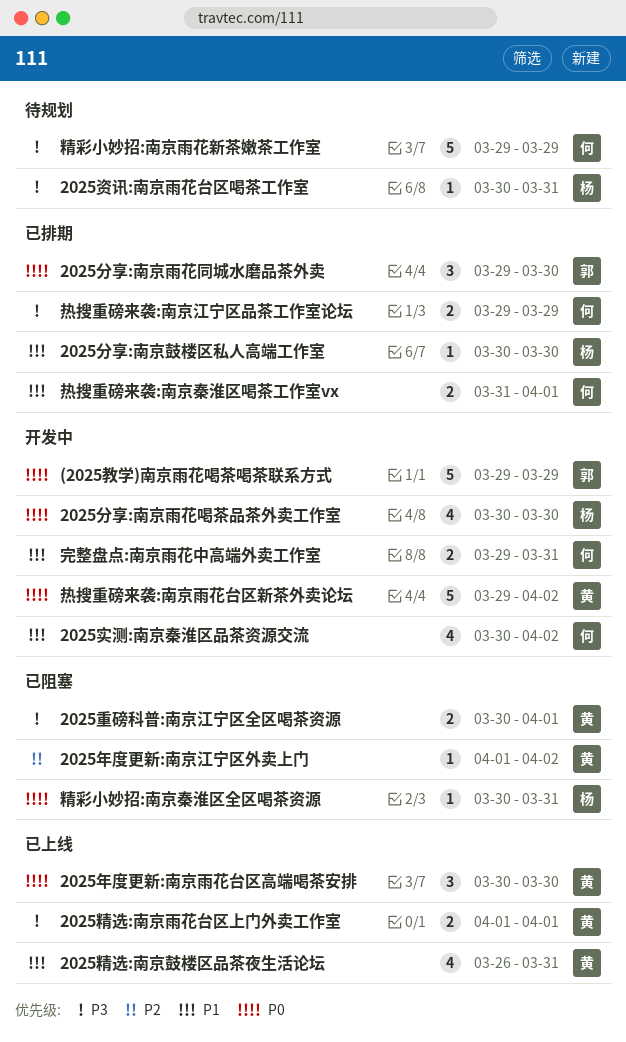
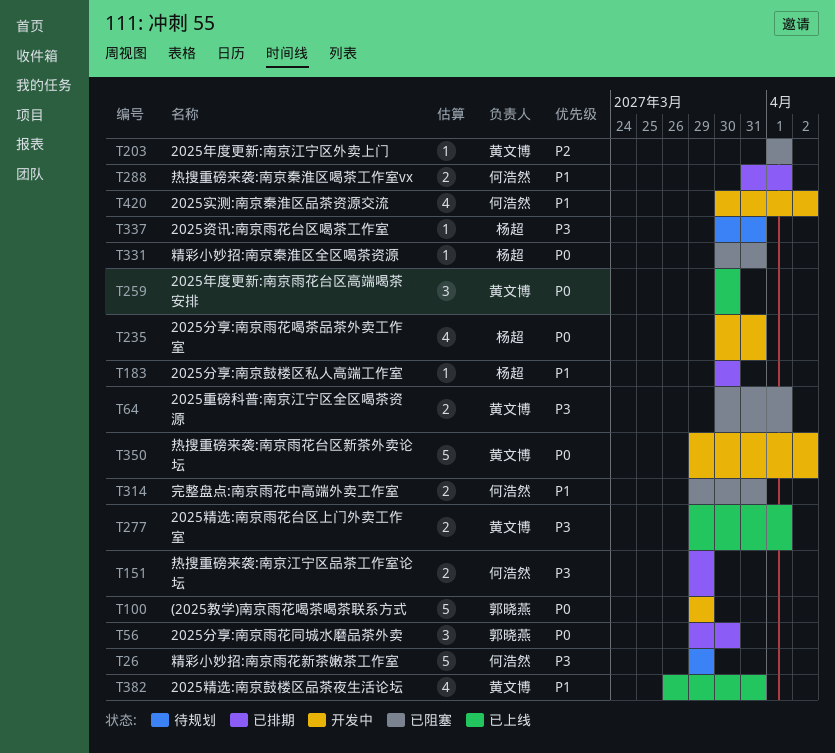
2025分享:南京雨花喝茶品茶外卖工作室, due: Mar 30 -> Mar 31
2025年度更新:南京江宁区外卖上门, due: Apr 2 -> Apr 1
2025精选:南京雨花台区上门外卖工作室, start: Apr 1 -> Mar 29
完整盘点:南京雨花中高端外卖工作室, status: 开发中 -> 已阻塞

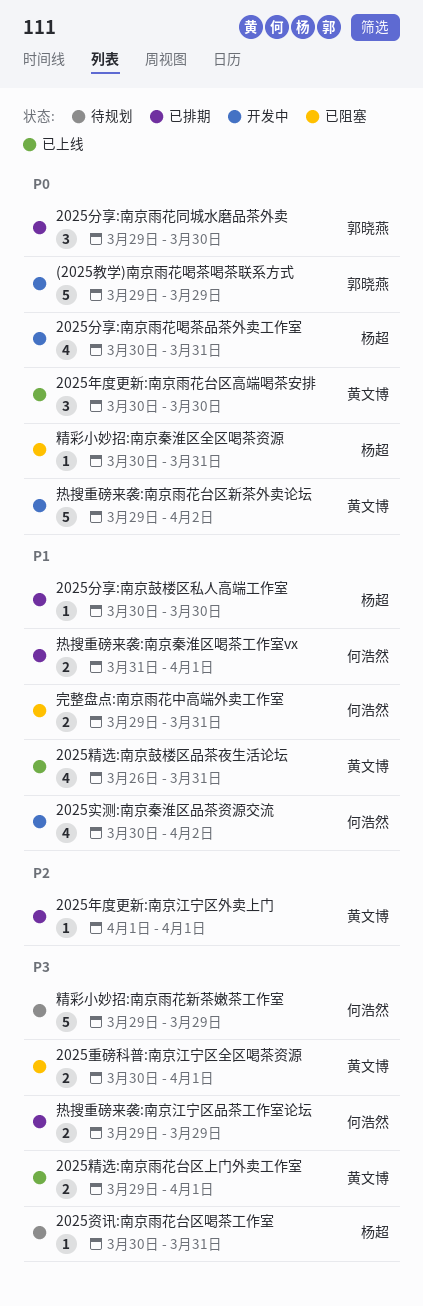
2025年度更新:南京江宁区外卖上门, status: 已阻塞 -> 已排期

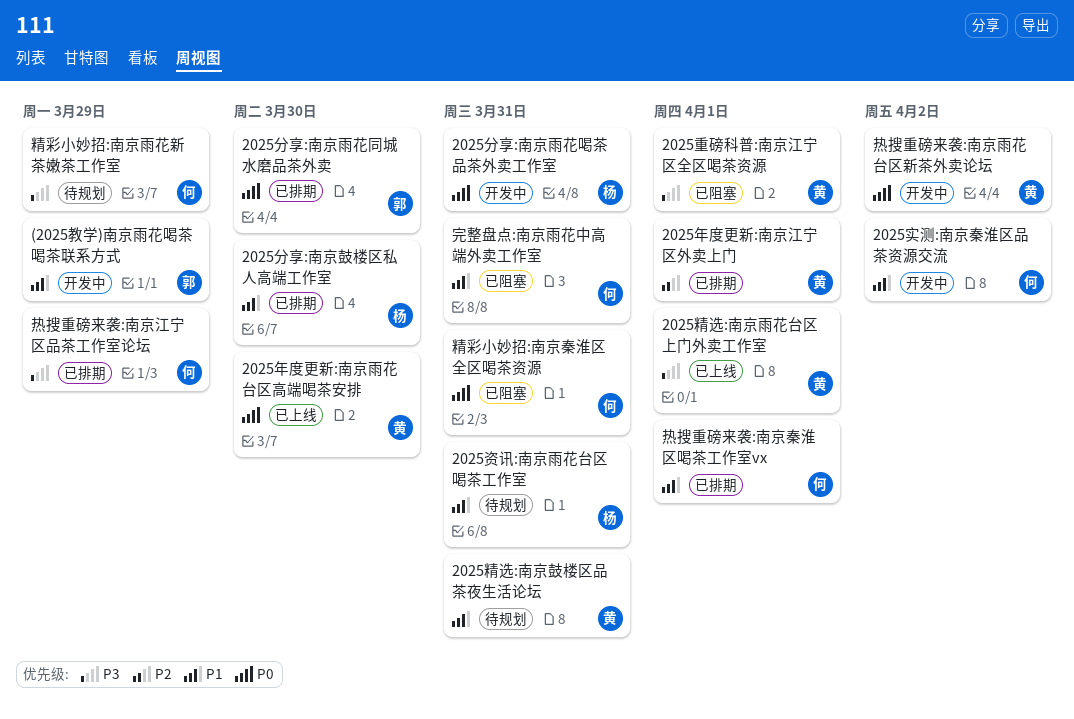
(2025教学)南京雨花喝茶喝茶联系方式, priority: P0 -> P1
2025精选:南京鼓楼区品茶夜生活论坛, status: 已上线 -> 待规划
2025资讯:南京雨花台区喝茶工作室, priority: P3 -> P1
精彩小妙招:南京秦淮区全区喝茶资源, owner: 杨超 -> 何浩然

